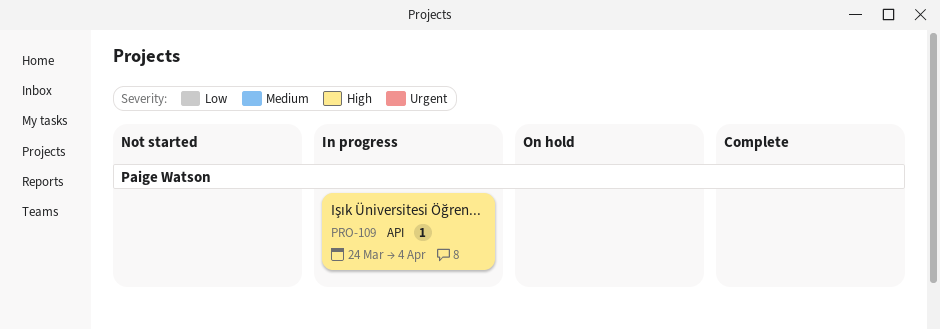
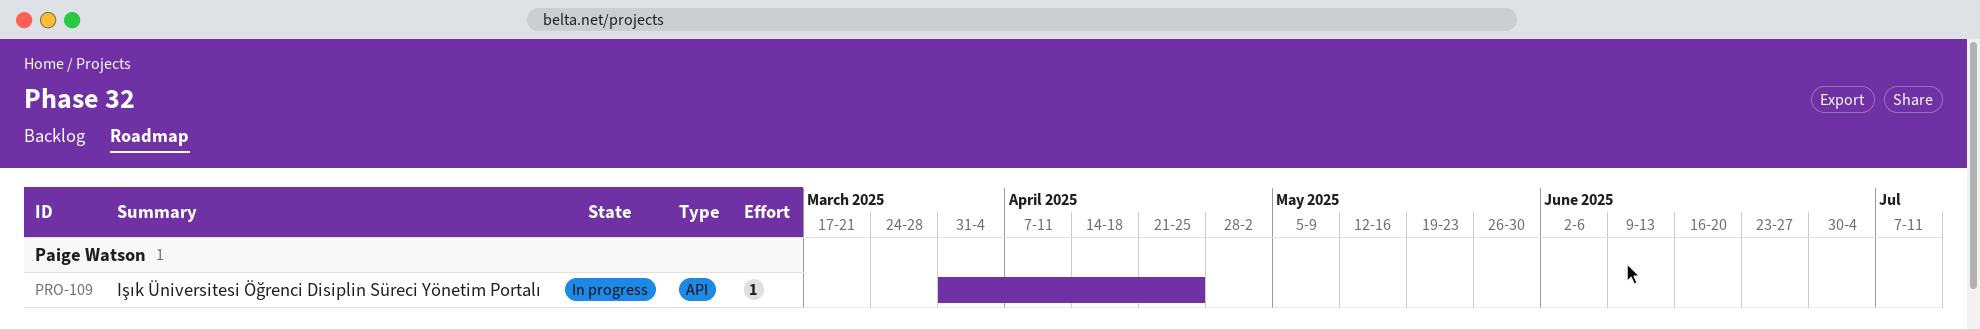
PRO-109, start: Mar 24 -> Mar 31
PRO-109, due: Apr 4 -> Apr 25

